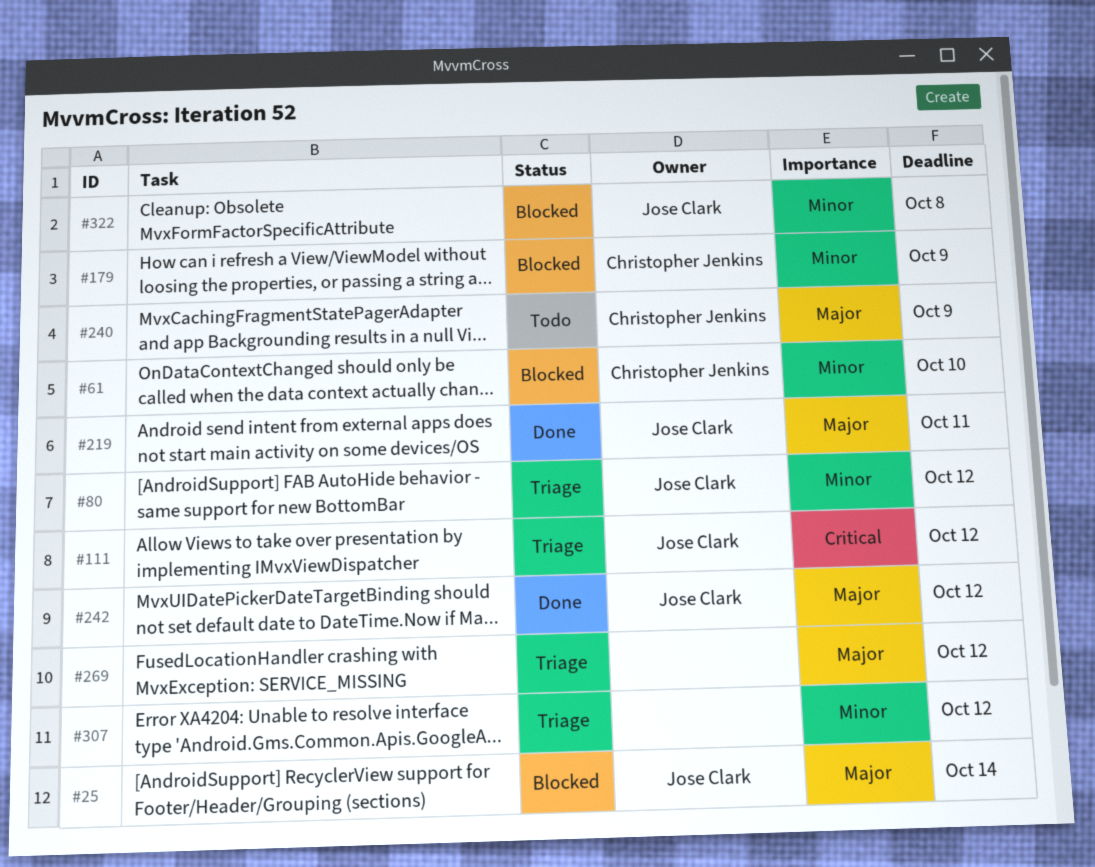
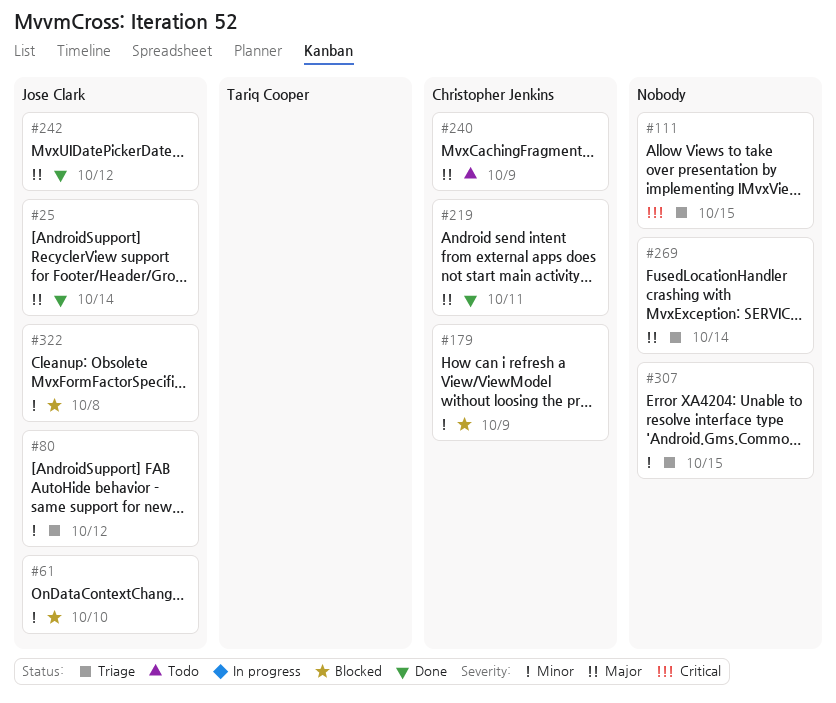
#25, status: Blocked -> Done
#61, owner: Christopher Jenkins -> Jose Clark
#111, owner: Jose Clark -> none
#111, due: Oct 12 -> Oct 15
#219, owner: Jose Clark -> Christopher Jenkins
#269, due: Oct 12 -> Oct 14
#307, due: Oct 12 -> Oct 15

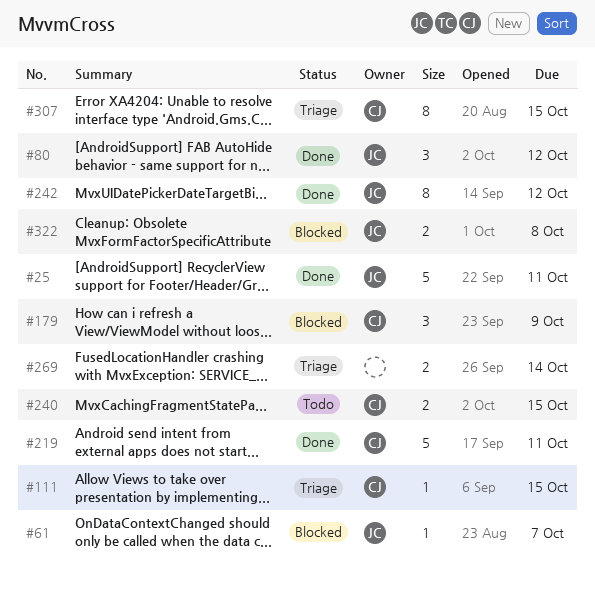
#25, due: Oct 14 -> Oct 11
#61, due: Oct 10 -> Oct 7
#80, status: Triage -> Done
#111, owner: none -> Christopher Jenkins
#240, due: Oct 9 -> Oct 15
#307, owner: none -> Christopher Jenkins

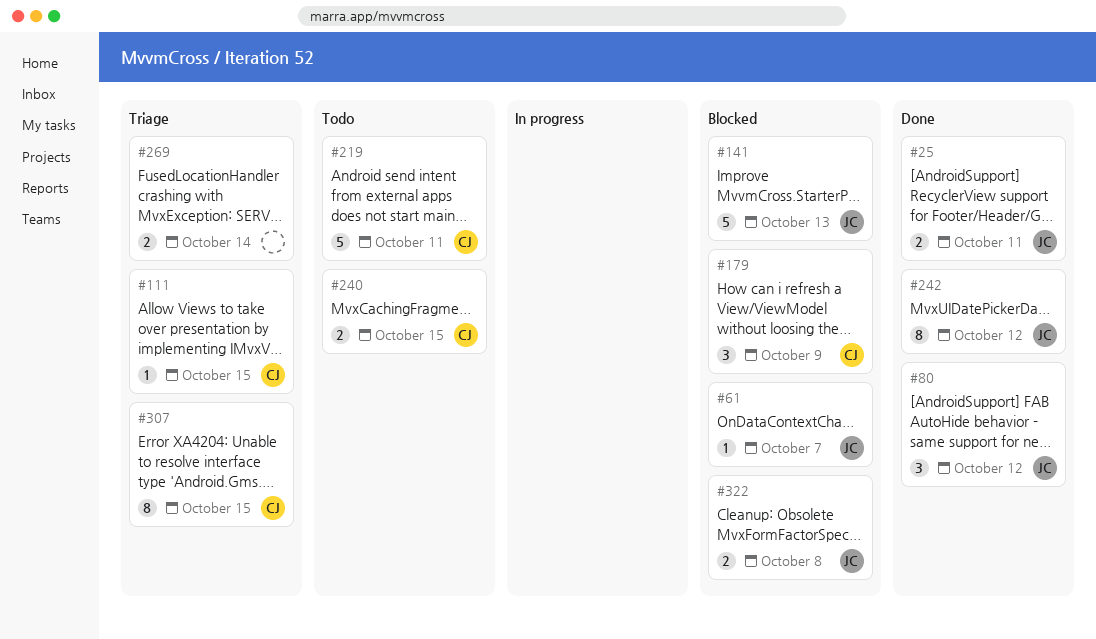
#25, estimate: 5 -> 2
#141: none -> present
#219, status: Done -> Todo

